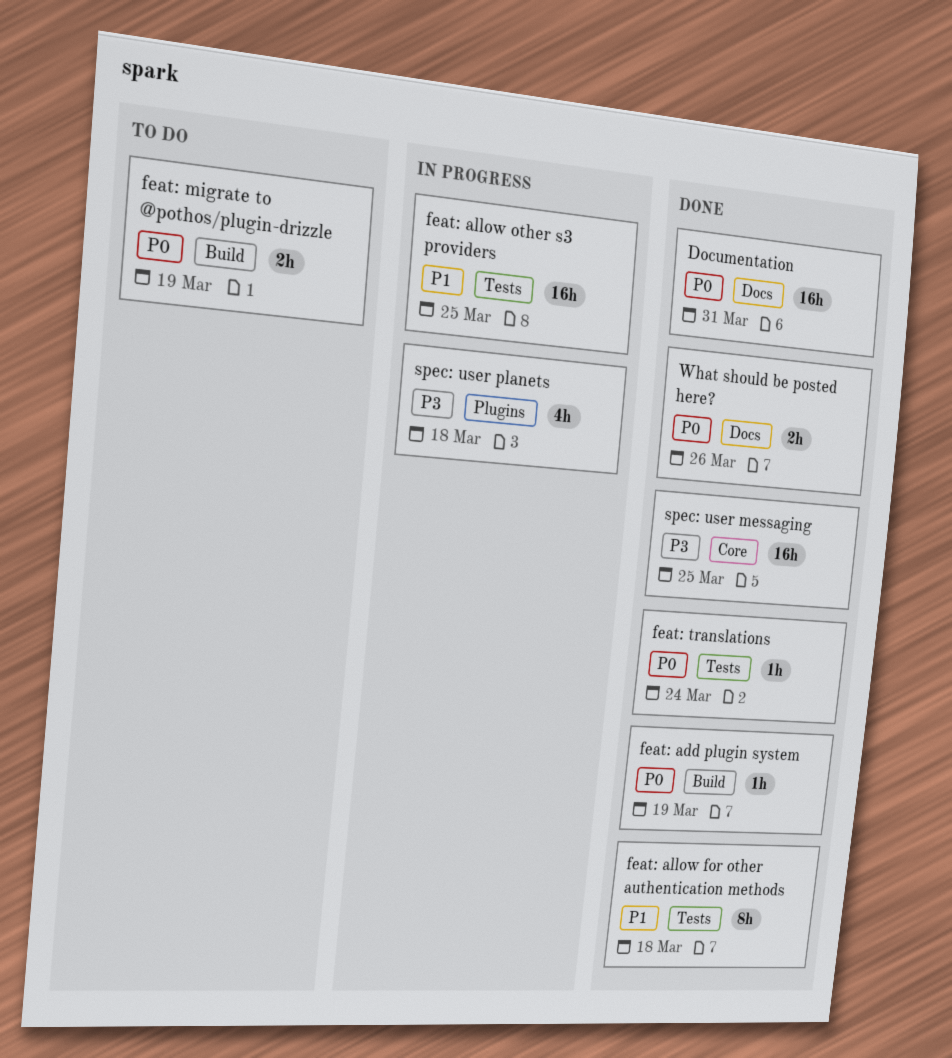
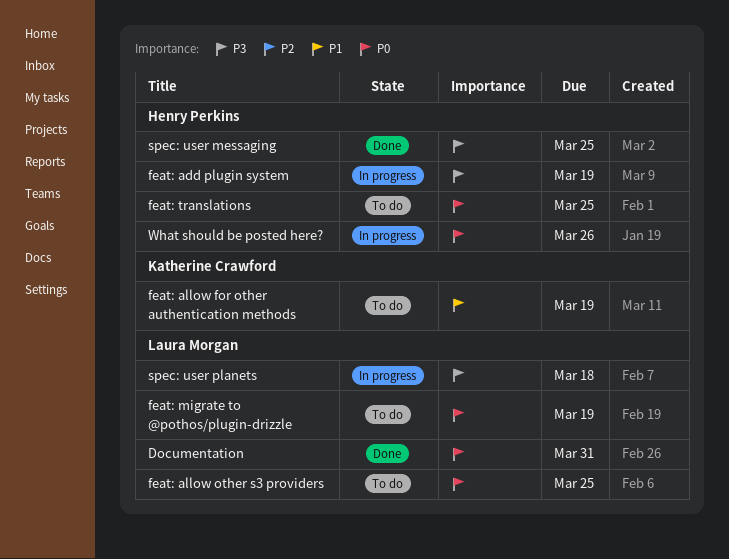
feat: add plugin system, status: Done -> In progress
feat: add plugin system, priority: P0 -> P3
feat: allow for other authentication methods, status: Done -> To do
feat: allow for other authentication methods, due: Mar 18 -> Mar 19
feat: allow other s3 providers, status: In progress -> To do
feat: allow other s3 providers, priority: P1 -> P0
feat: translations, status: Done -> To do
feat: translations, due: Mar 24 -> Mar 25
What should be posted here?, status: Done -> In progress

